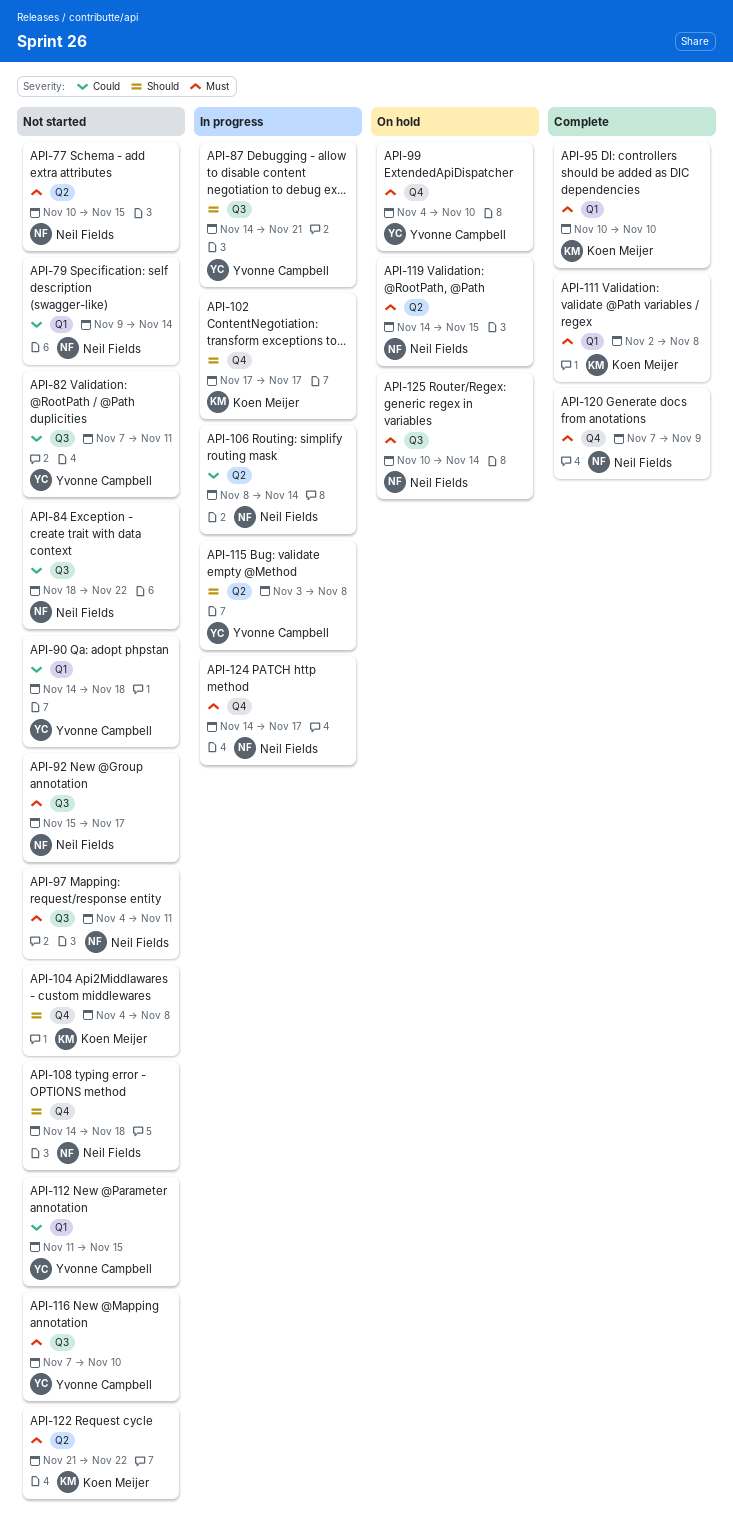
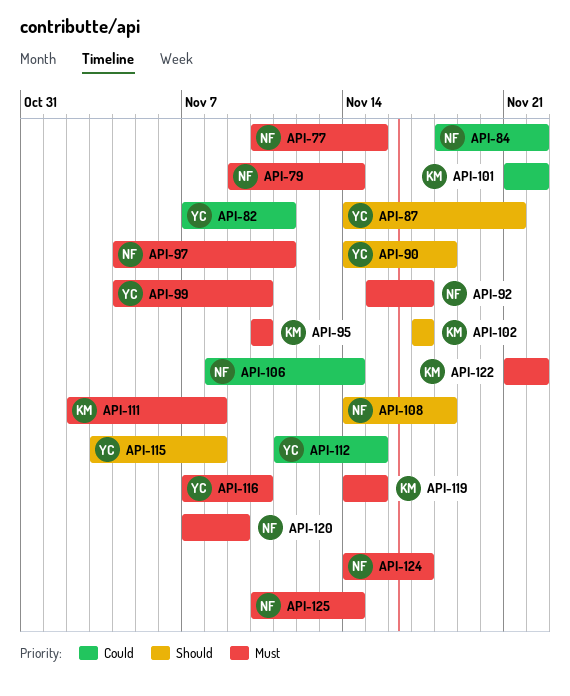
API-79, priority: Could -> Must
API-90, priority: Could -> Should
API-101: none -> present
API-104: present -> none
API-119, owner: Neil Fields -> Koen Meijer

